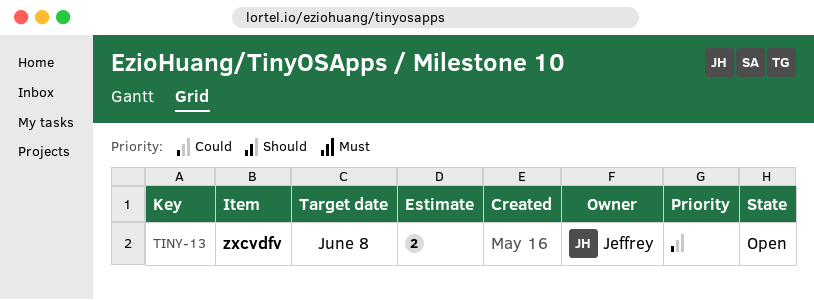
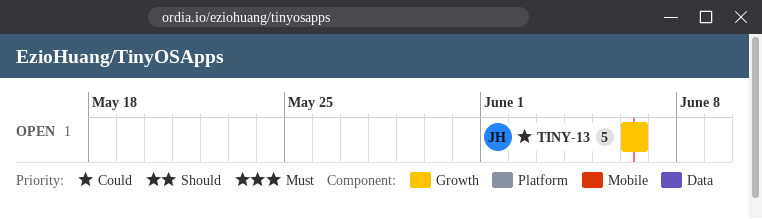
TINY-13, estimate: 2 -> 5
TINY-13, due: Jun 8 -> Jun 6

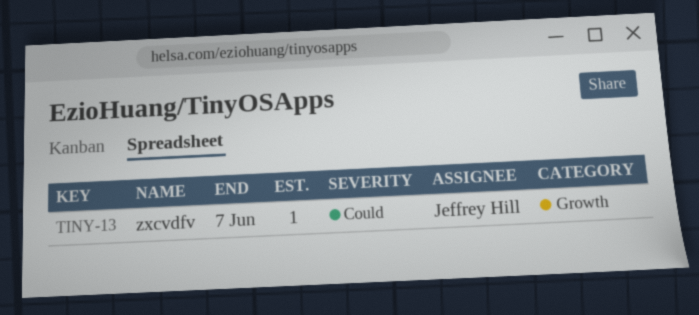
TINY-13, estimate: 5 -> 1
TINY-13, due: Jun 6 -> Jun 7

